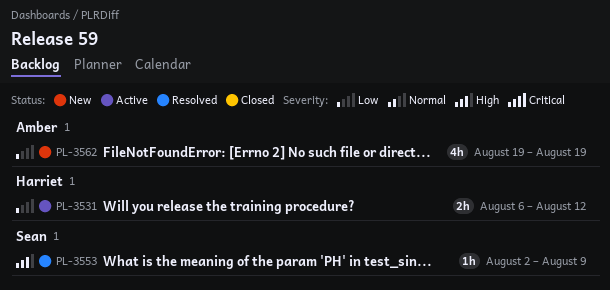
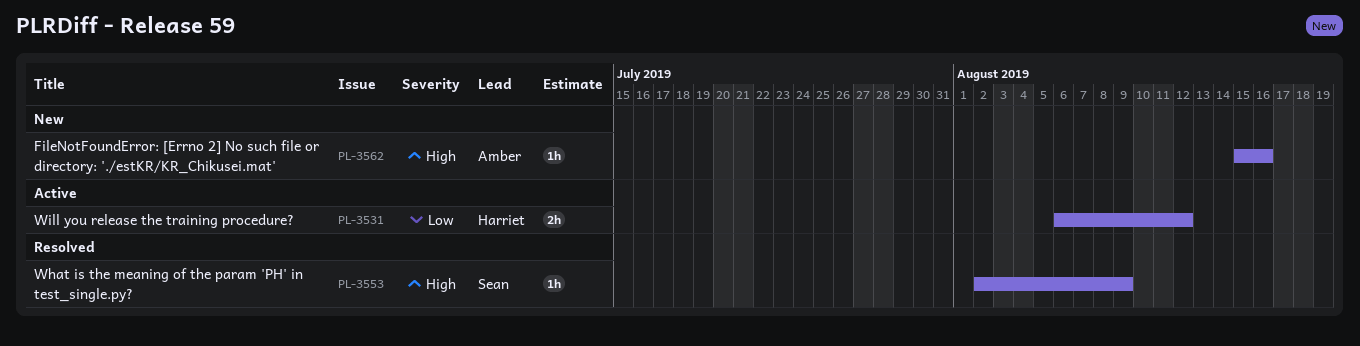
PL-3562, priority: Low -> High
PL-3562, estimate: 4h -> 1h
PL-3562, start: Aug 19 -> Aug 15
PL-3562, due: Aug 19 -> Aug 16

